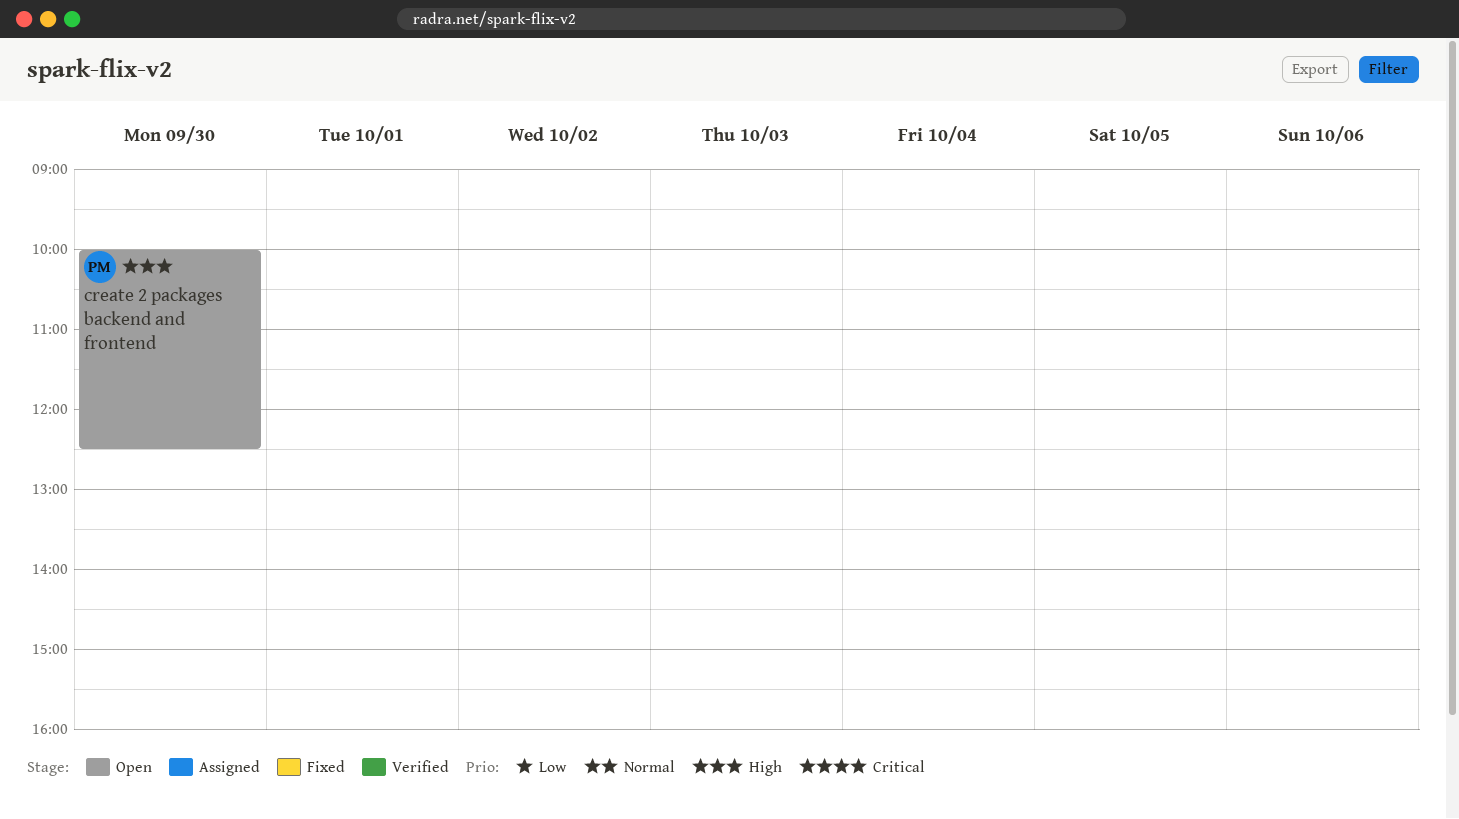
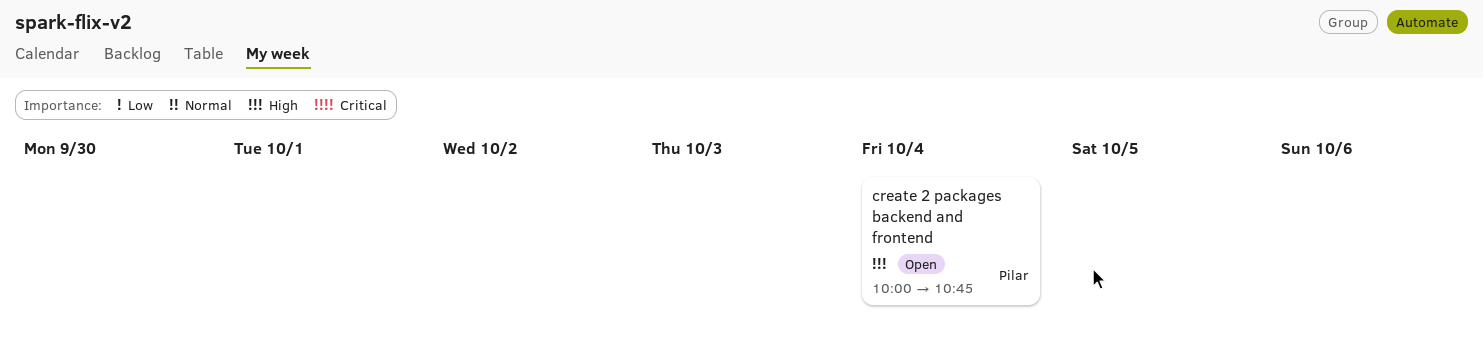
create 2 packages backend and frontend, day: Sep 30 -> Oct 4
create 2 packages backend and frontend, ends: 12:30 -> 10:45

